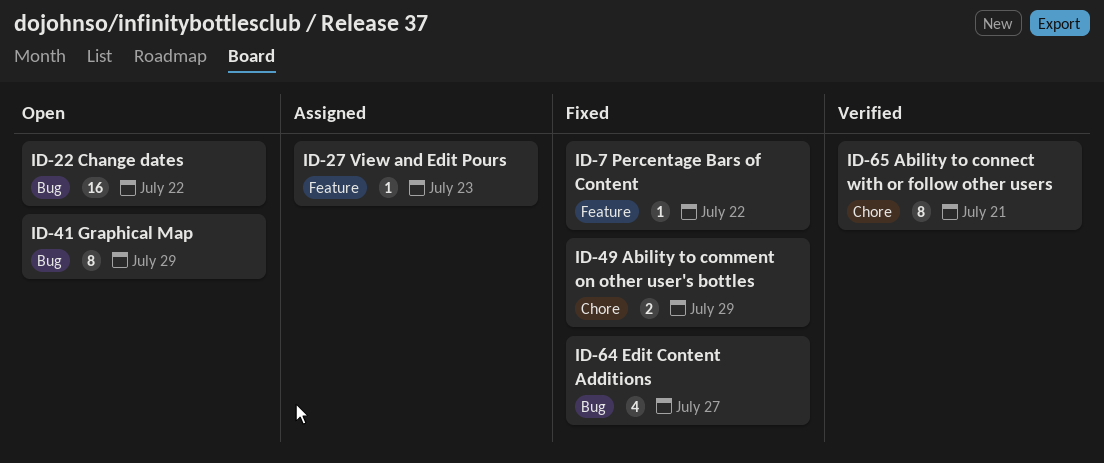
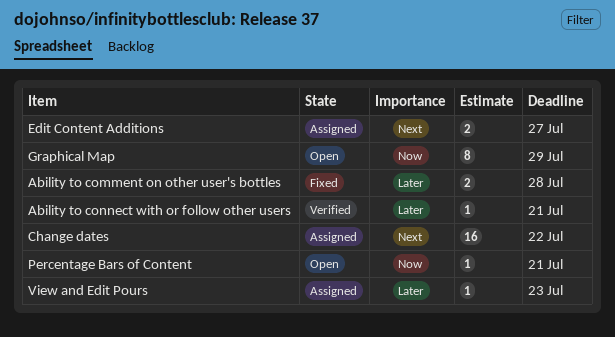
Ability to comment on other user's bottles, due: Jul 29 -> Jul 28
Ability to connect with or follow other users, estimate: 8 -> 1
Change dates, status: Open -> Assigned
Edit Content Additions, status: Fixed -> Assigned
Edit Content Additions, estimate: 4 -> 2
Percentage Bars of Content, status: Fixed -> Open
Percentage Bars of Content, due: Jul 22 -> Jul 21

